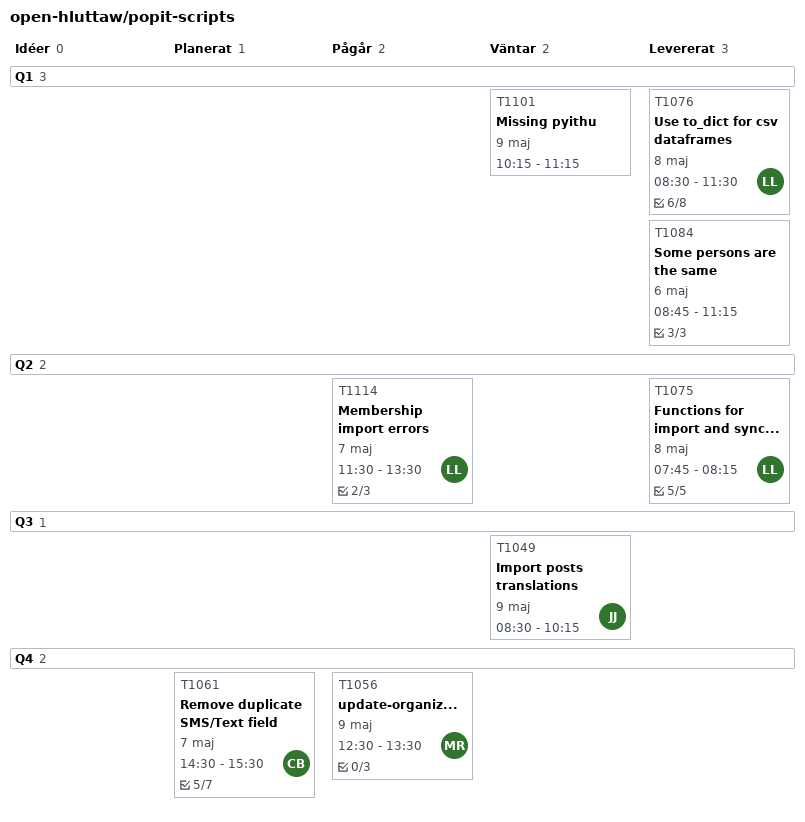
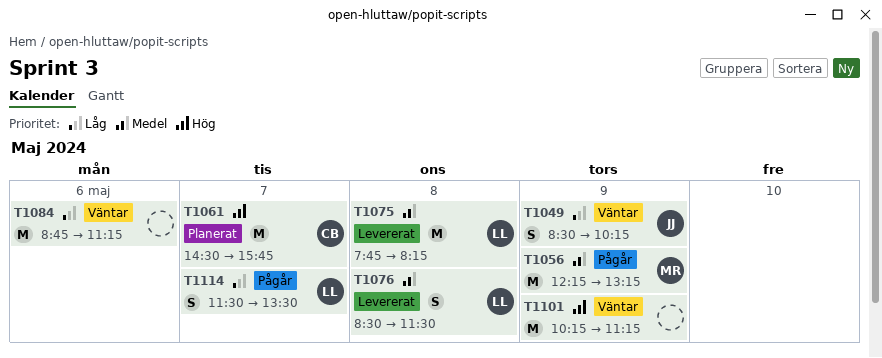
T1056, begins: 12:30 -> 12:15
T1056, ends: 13:30 -> 13:15
T1061, ends: 15:30 -> 15:45
T1084, status: Levererat -> Väntar

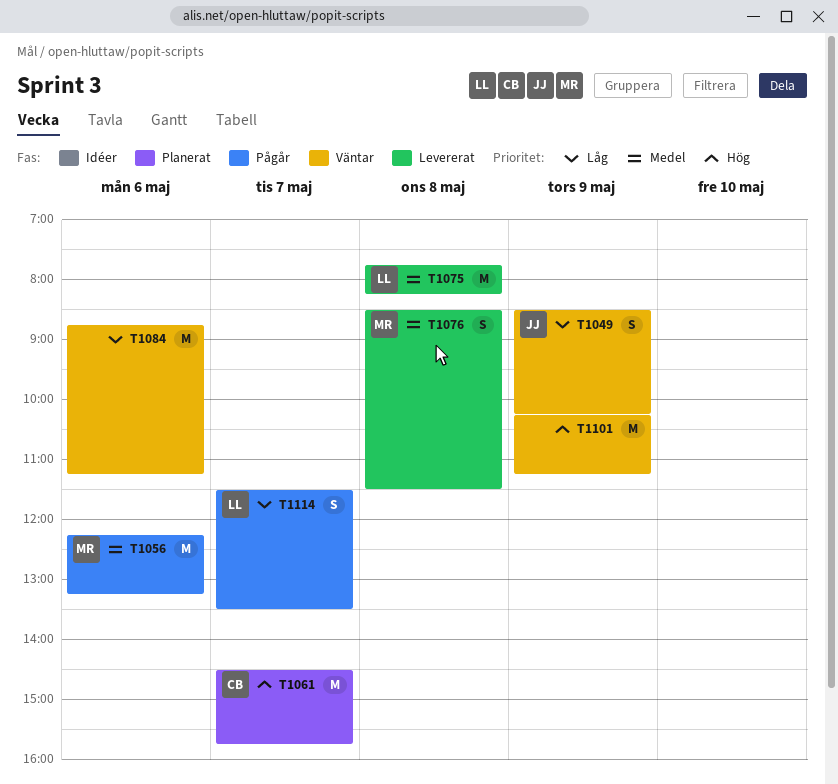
T1056, day: May 9 -> May 6
T1076, owner: LL -> MR

